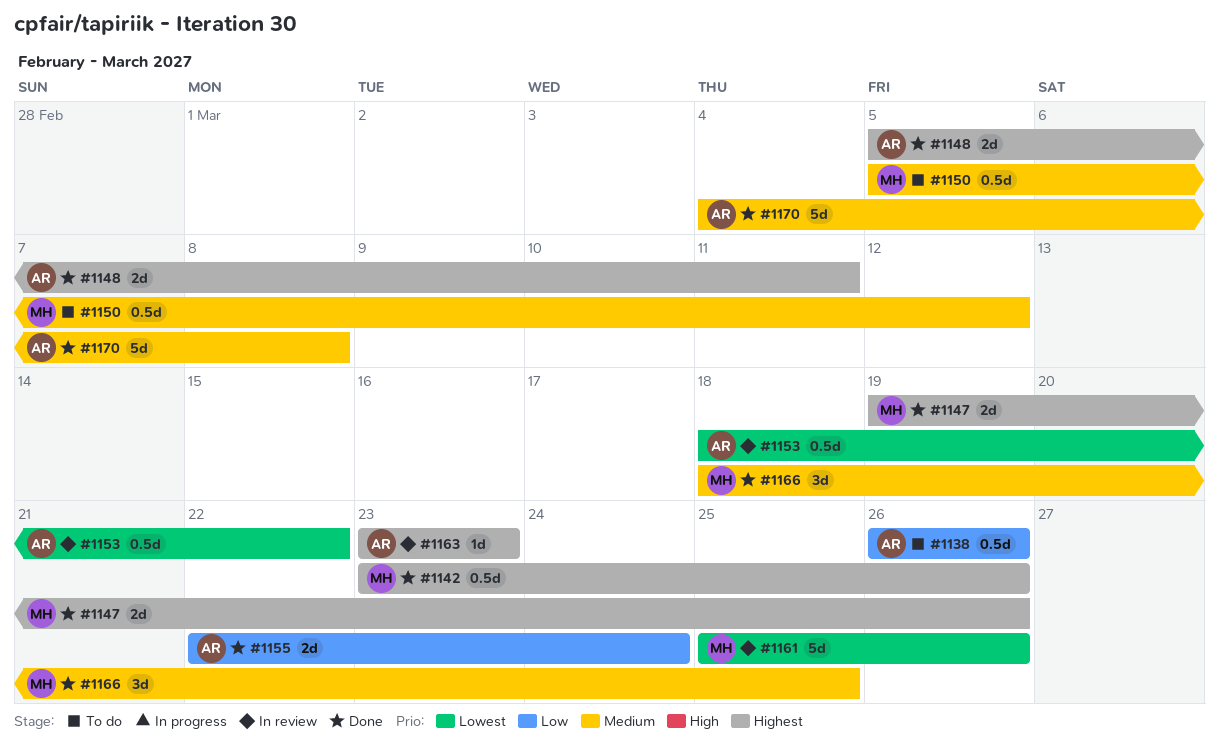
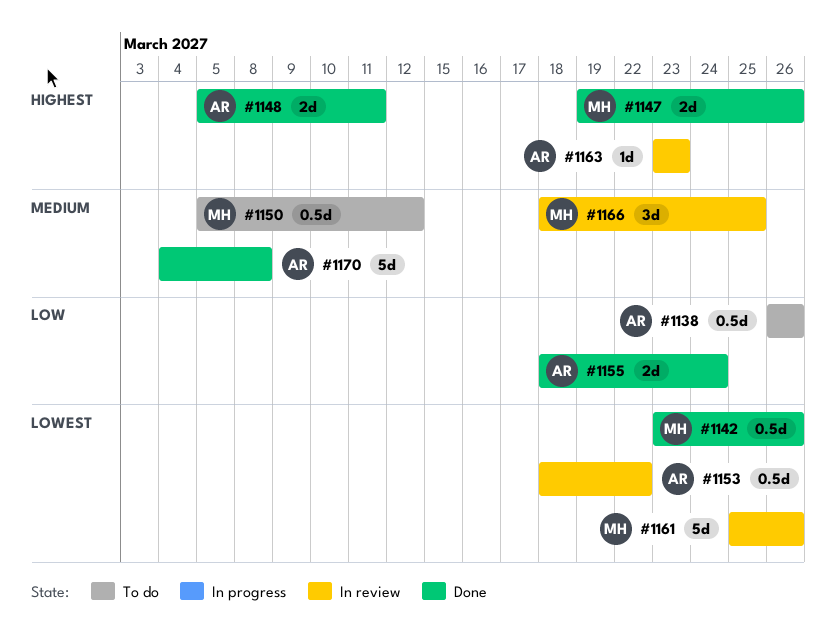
#1142, priority: Highest -> Lowest
#1155, start: Mar 22 -> Mar 18
#1166, status: Done -> In review

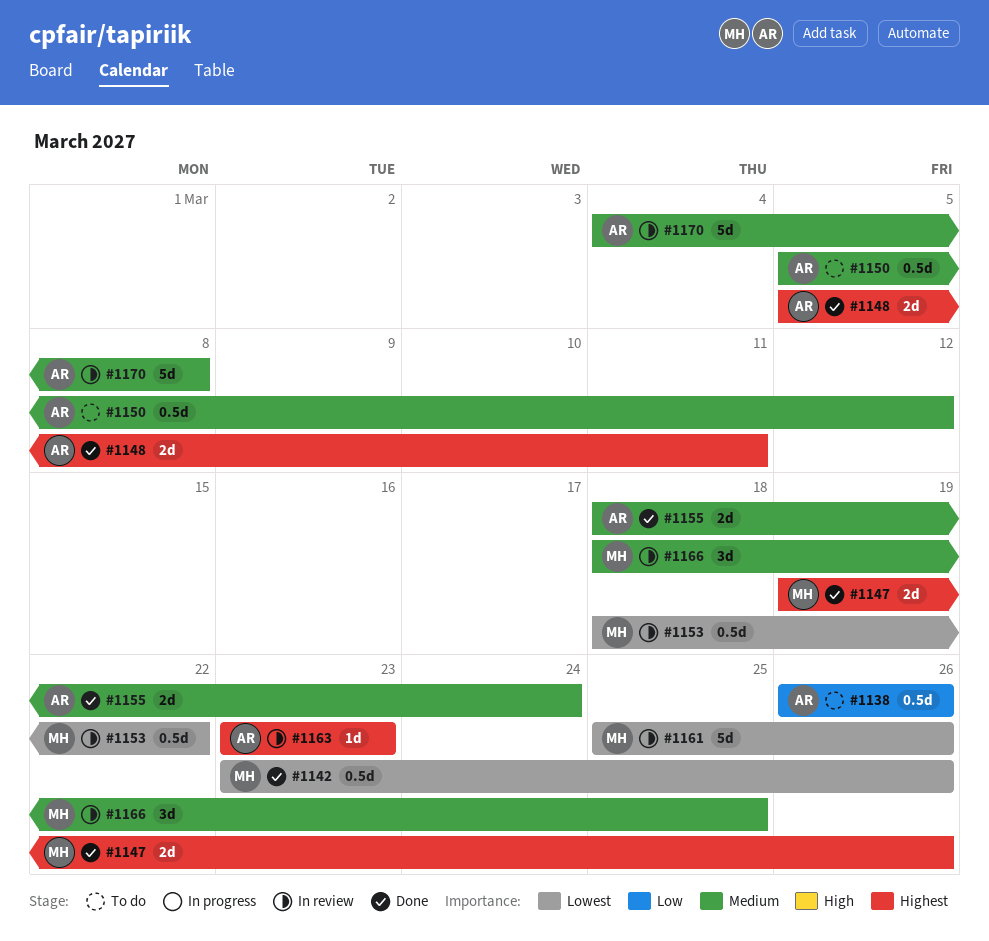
#1150, owner: MH -> AR
#1153, owner: AR -> MH
#1155, priority: Low -> Medium
#1170, status: Done -> In review

